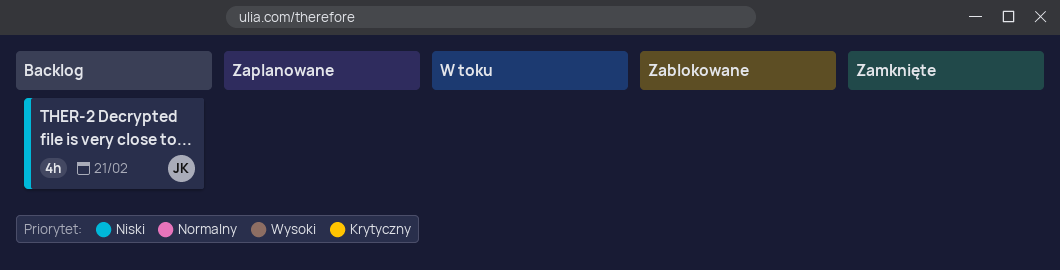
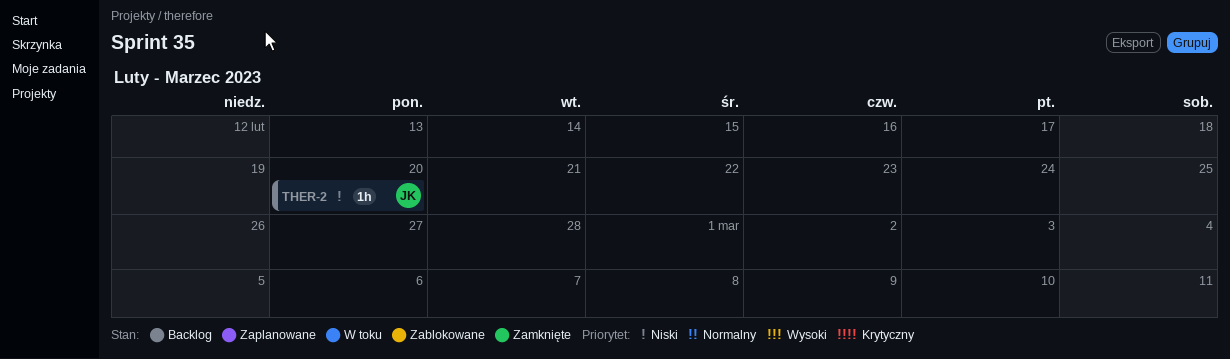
THER-2, estimate: 4h -> 1h
THER-2, due: Feb 21 -> Feb 20

